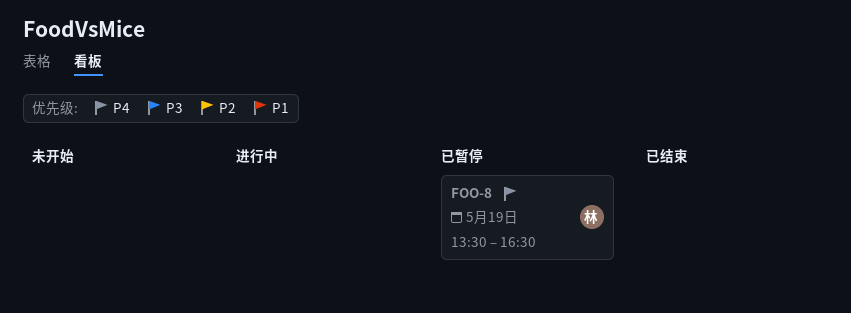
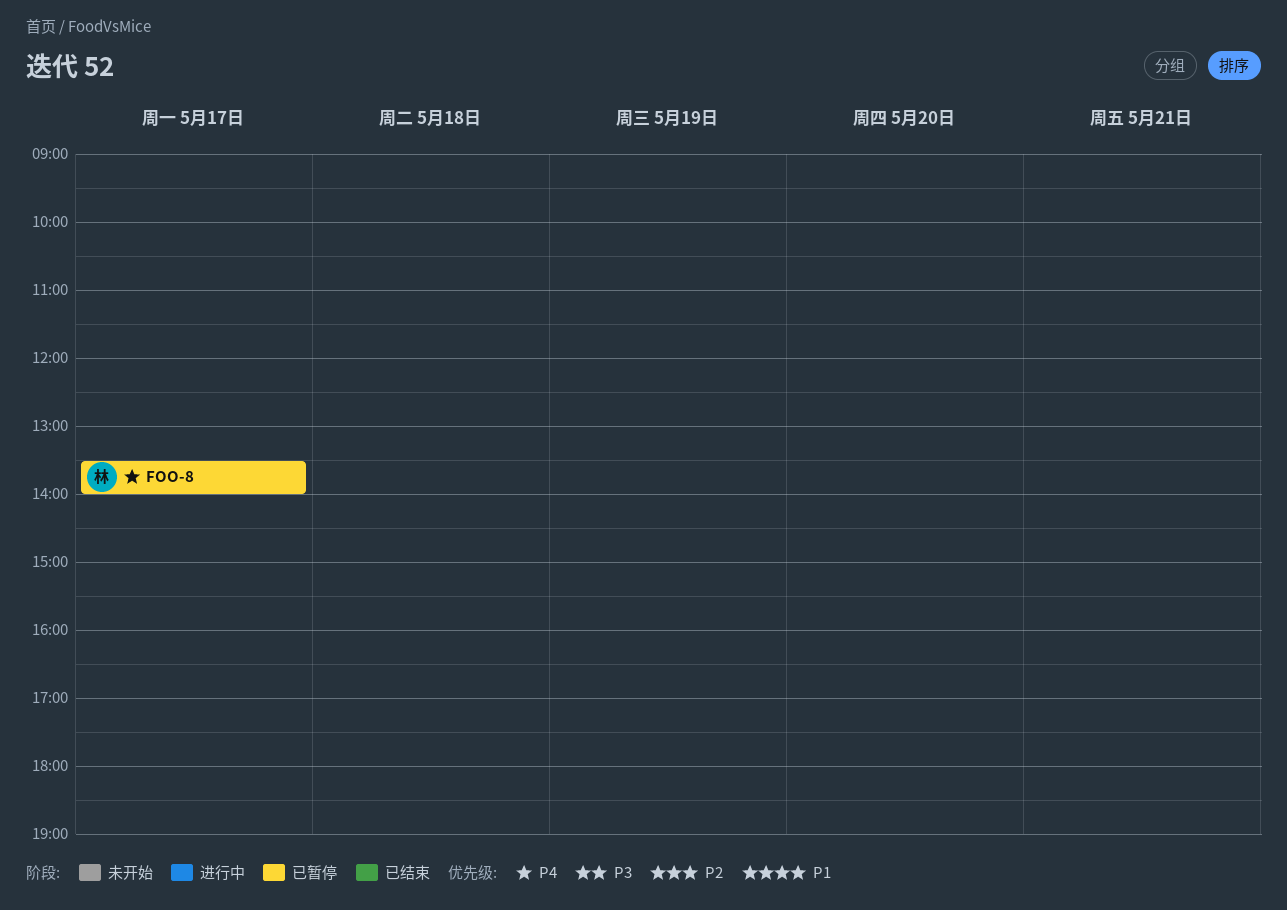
FOO-8, day: May 19 -> May 17
FOO-8, ends: 16:30 -> 14:00

